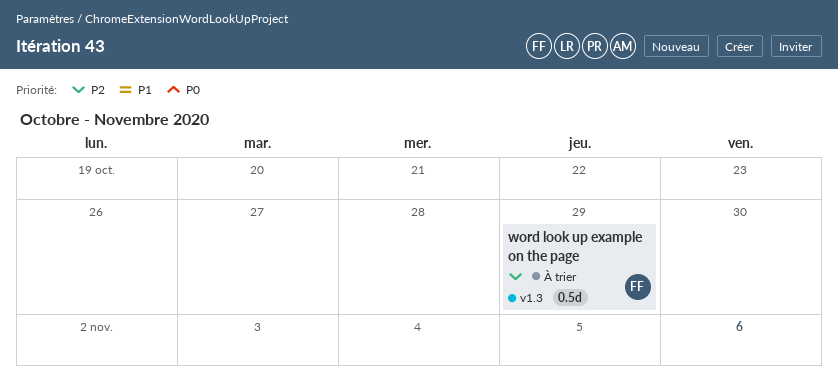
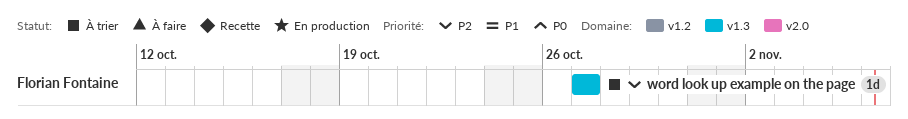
word look up example on the page, estimate: 0.5d -> 1d
word look up example on the page, due: Oct 29 -> Oct 27

